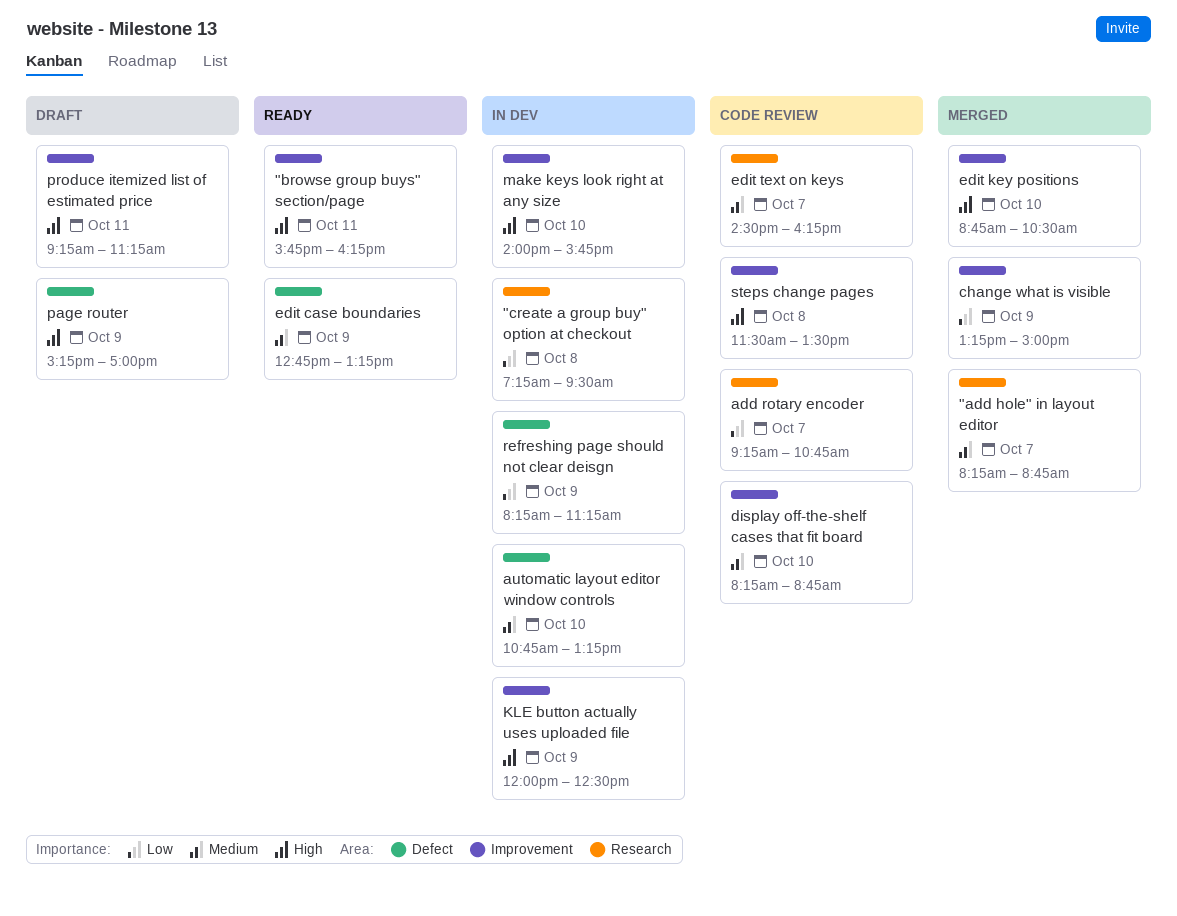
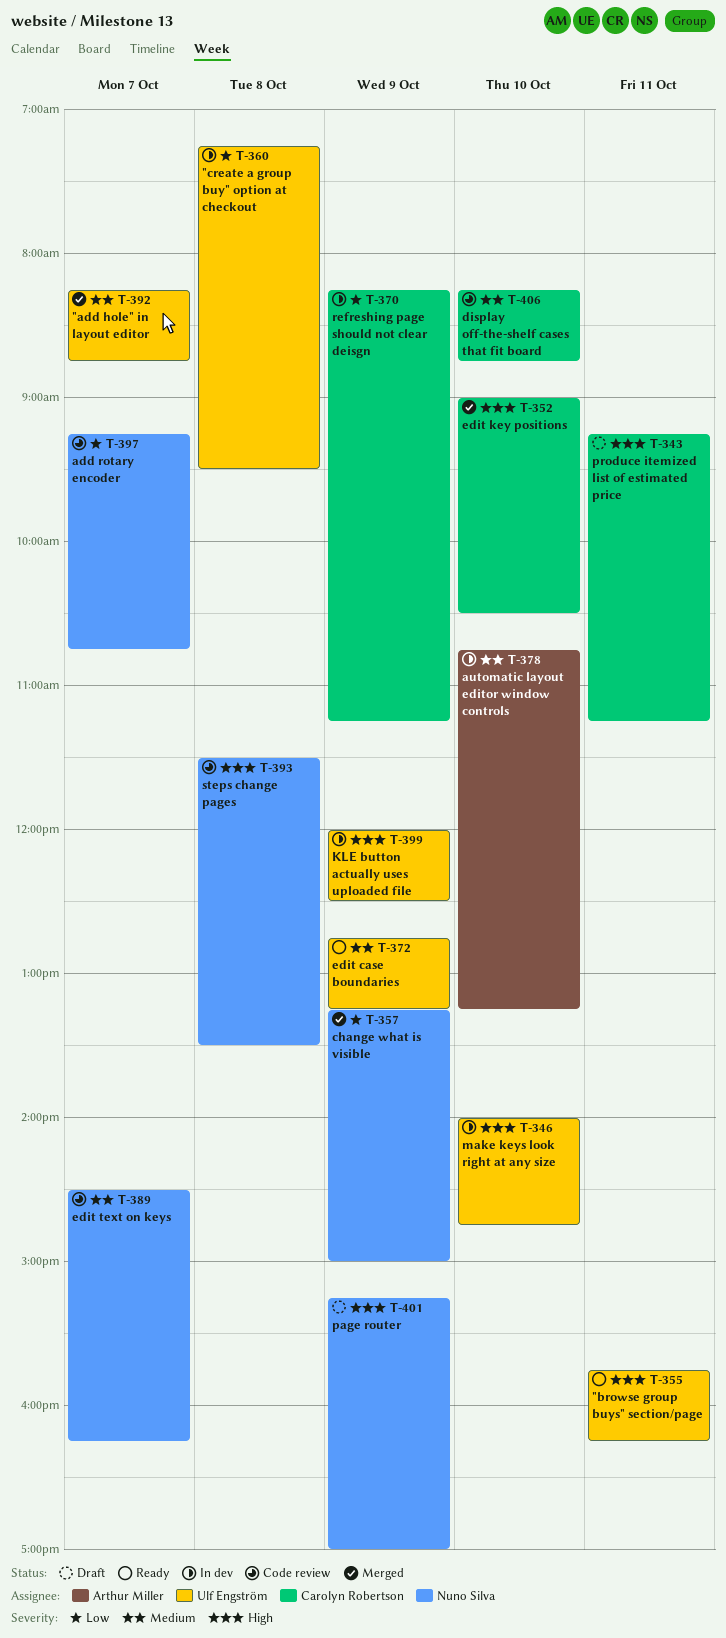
edit key positions, begins: 08:45 -> 09:00
make keys look right at any size, ends: 15:45 -> 14:45

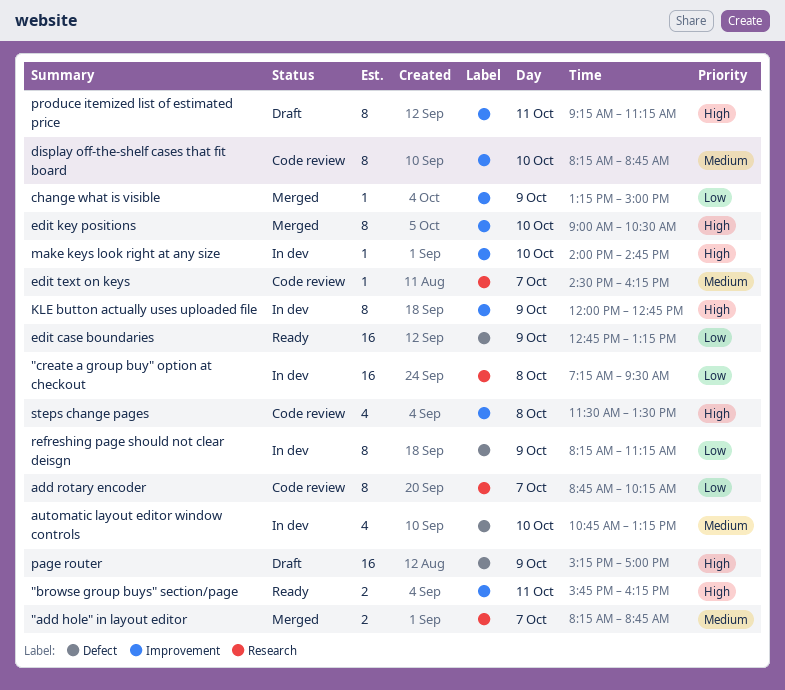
add rotary encoder, begins: 09:15 -> 08:45
add rotary encoder, ends: 10:45 -> 10:15
edit case boundaries, priority: Medium -> Low
KLE button actually uses uploaded file, ends: 12:30 -> 12:45

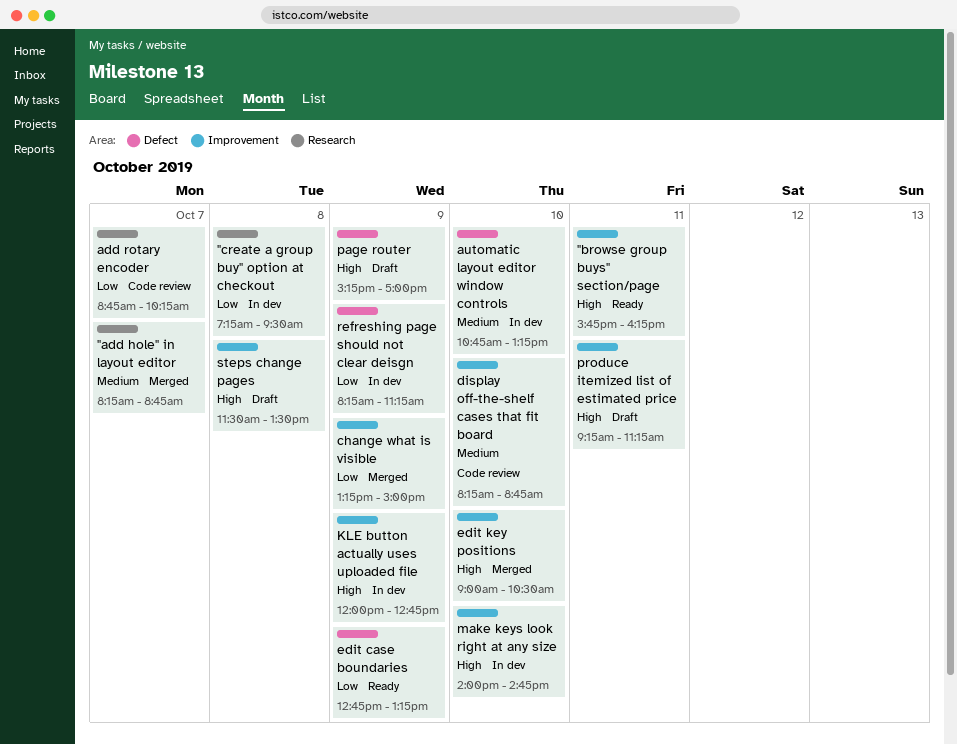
edit text on keys: present -> none
steps change pages, status: Code review -> Draft

